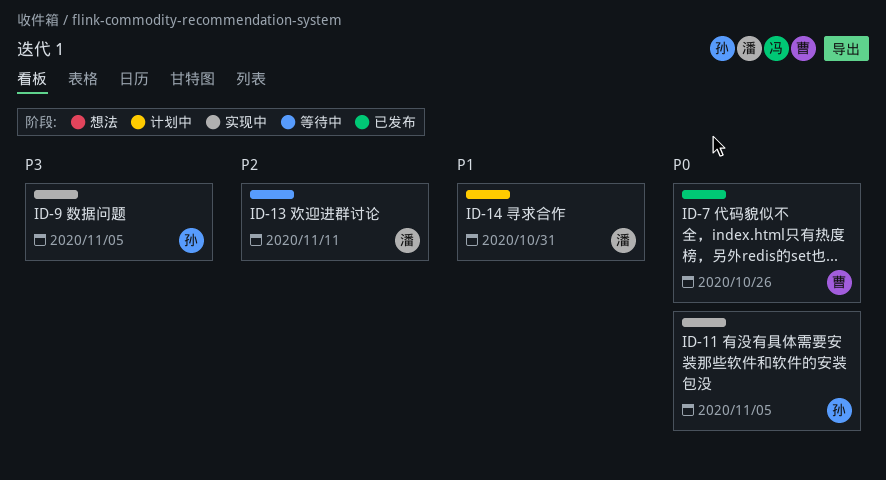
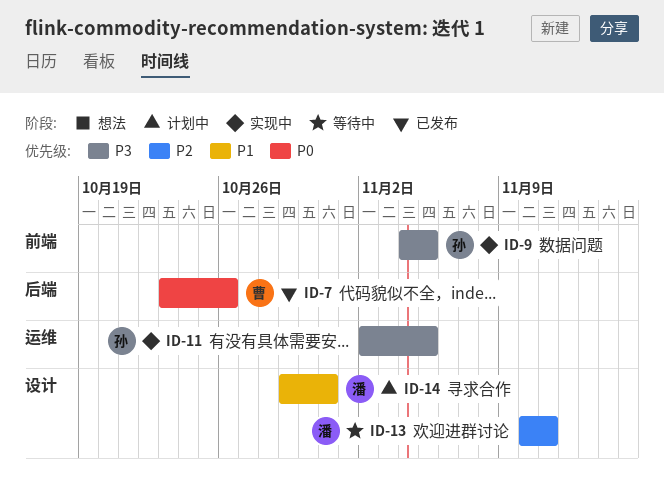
ID-11, priority: P0 -> P3

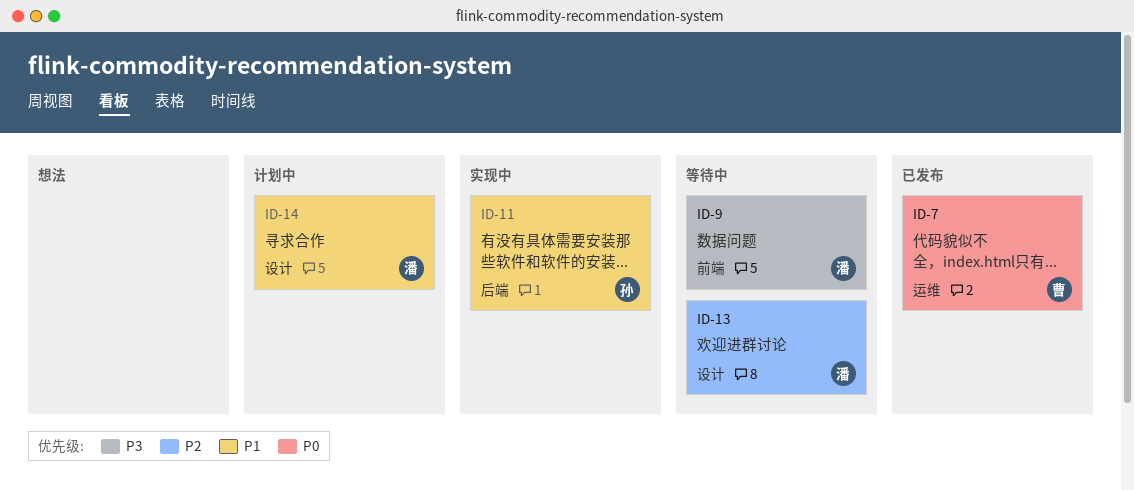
ID-7, label: 后端 -> 运维
ID-9, status: 实现中 -> 等待中
ID-9, owner: 孙 -> 潘
ID-11, priority: P3 -> P1
ID-11, label: 运维 -> 后端

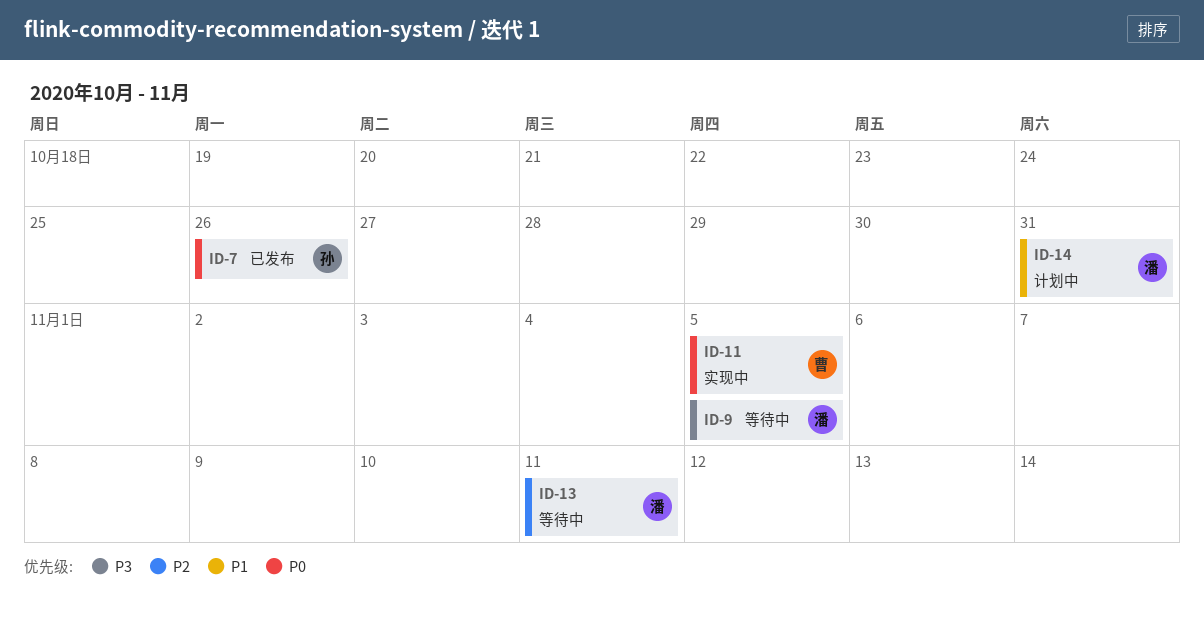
ID-7, owner: 曹 -> 孙
ID-11, owner: 孙 -> 曹
ID-11, priority: P1 -> P0

